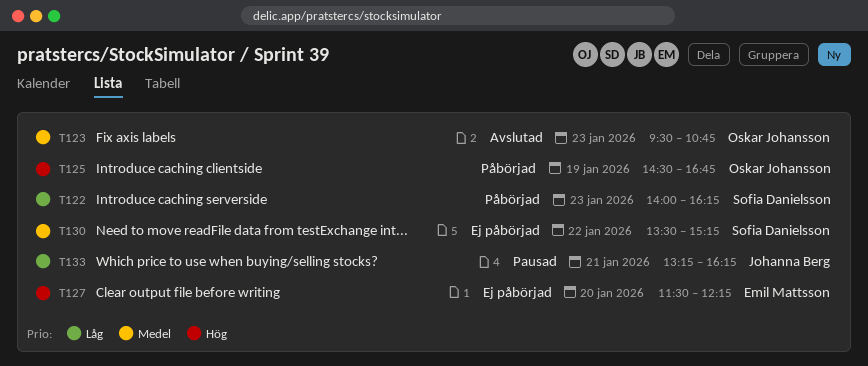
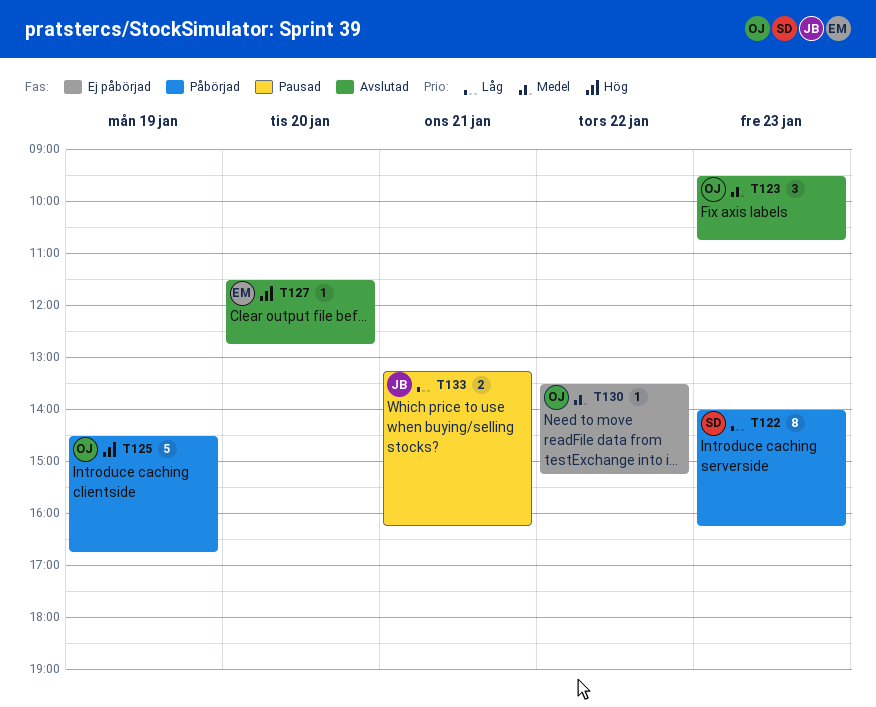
T127, status: Ej påbörjad -> Avslutad
T127, ends: 12:15 -> 12:45
T130, owner: Sofia Danielsson -> Oskar Johansson

